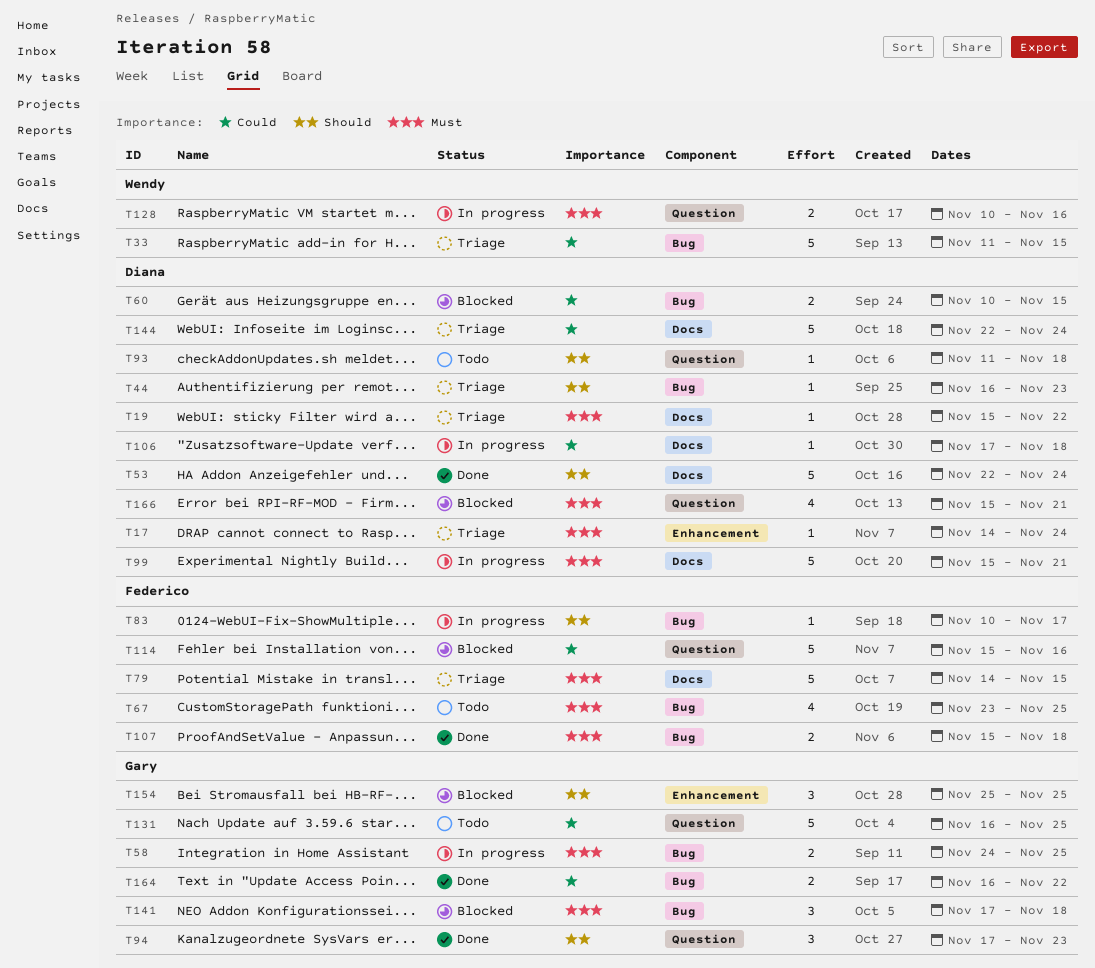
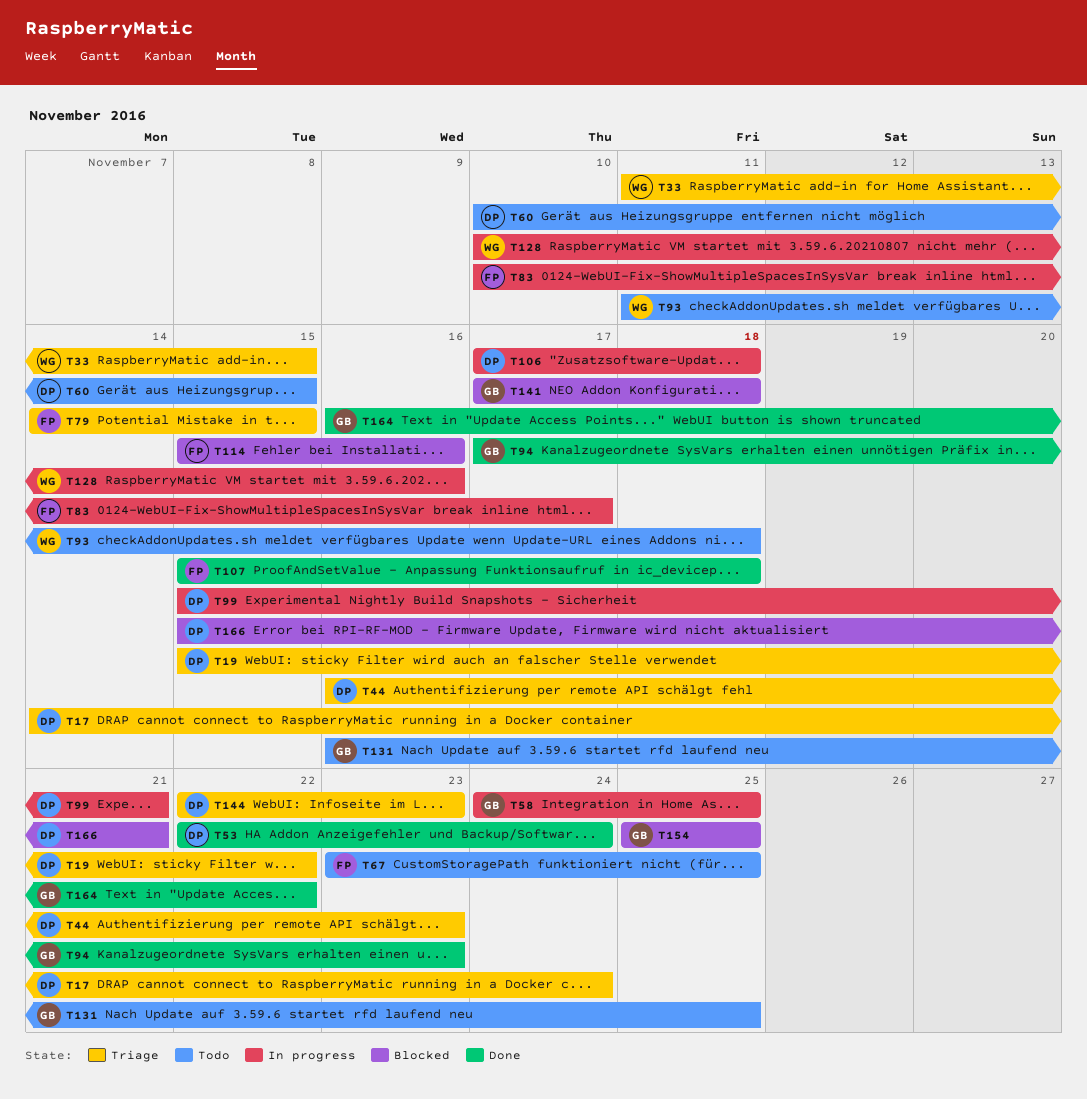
T60, status: Blocked -> Todo
T93, owner: Diana -> Wendy
T144, due: Nov 24 -> Nov 23

